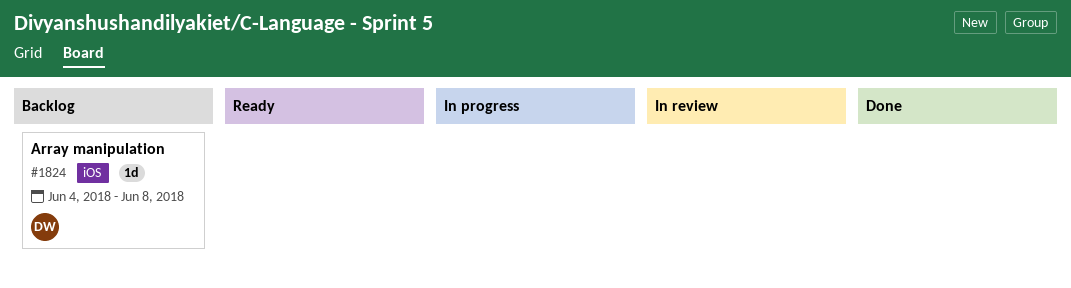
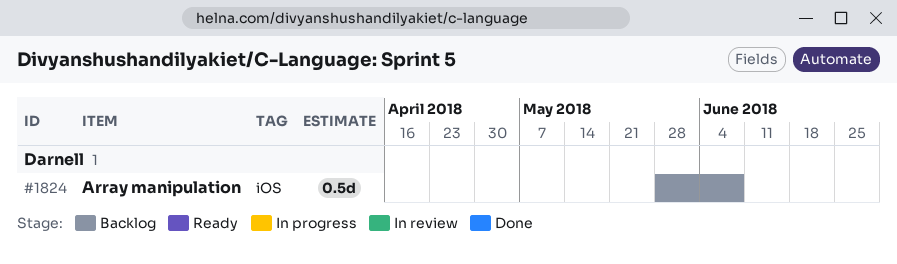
#1824, estimate: 1d -> 0.5d
#1824, start: Jun 4 -> May 28

